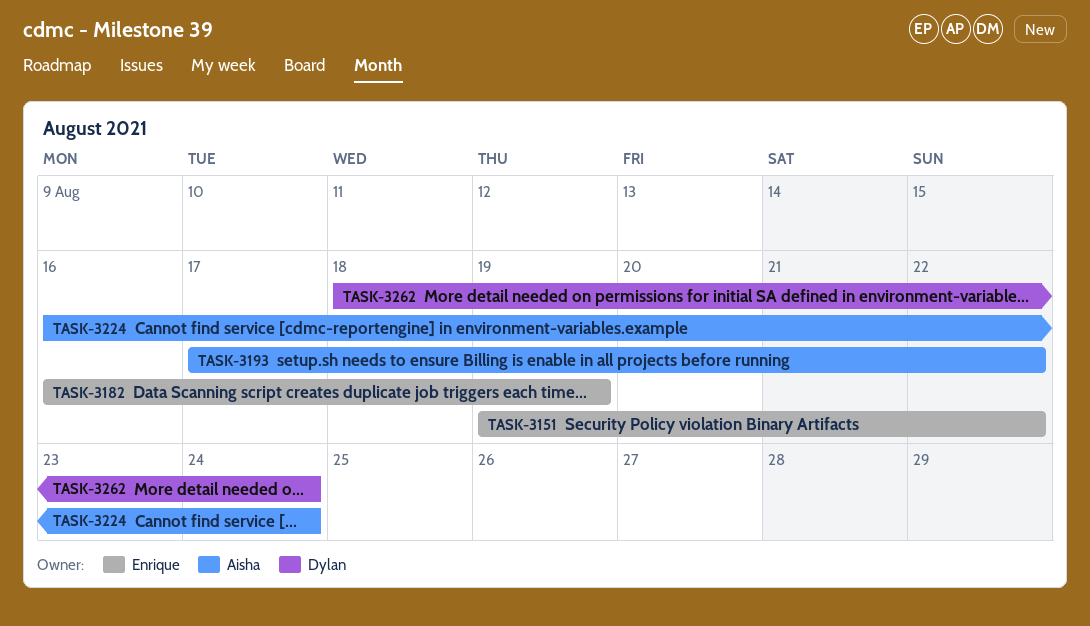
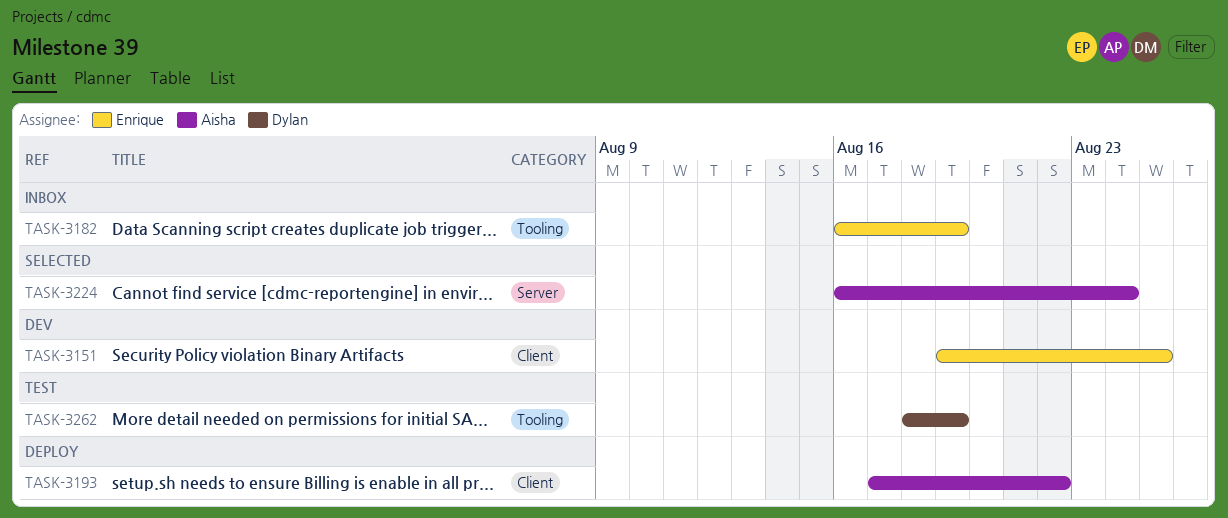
TASK-3151, due: Aug 22 -> Aug 25
TASK-3262, due: Aug 24 -> Aug 19

